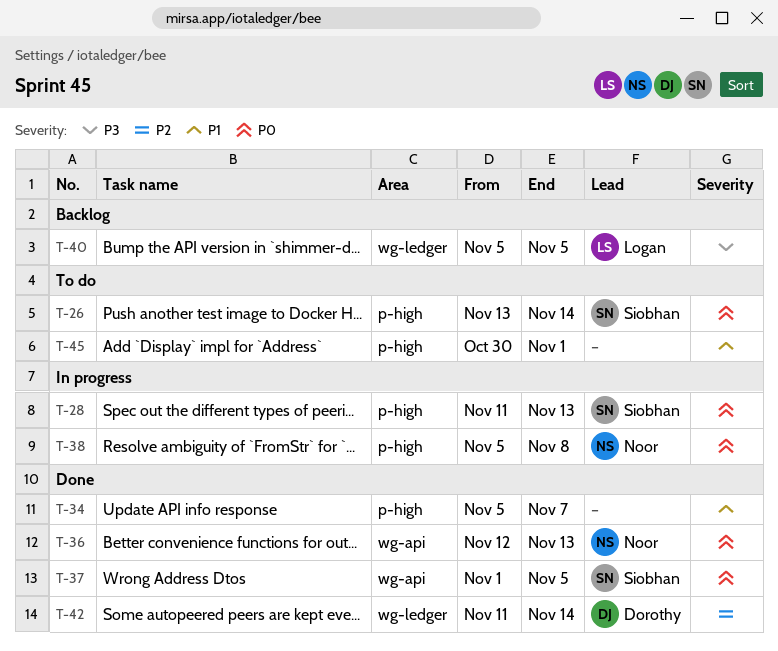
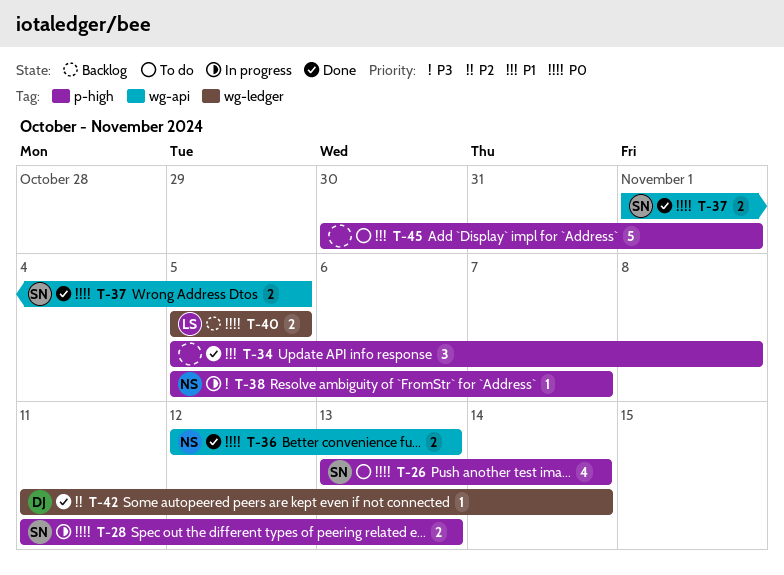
T-34, due: Nov 7 -> Nov 8
T-38, priority: P0 -> P3
T-38, due: Nov 8 -> Nov 7
T-40, priority: P3 -> P0

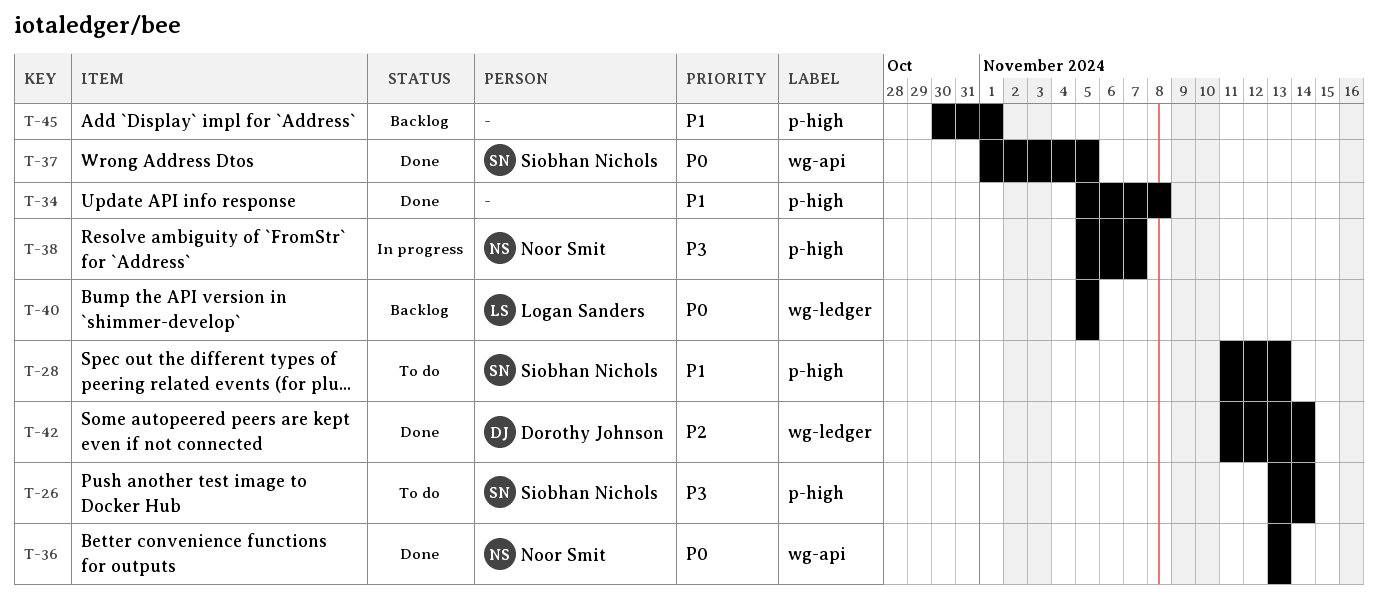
T-26, priority: P0 -> P3
T-28, status: In progress -> To do
T-28, priority: P0 -> P1
T-36, start: Nov 12 -> Nov 13
T-45, status: To do -> Backlog

